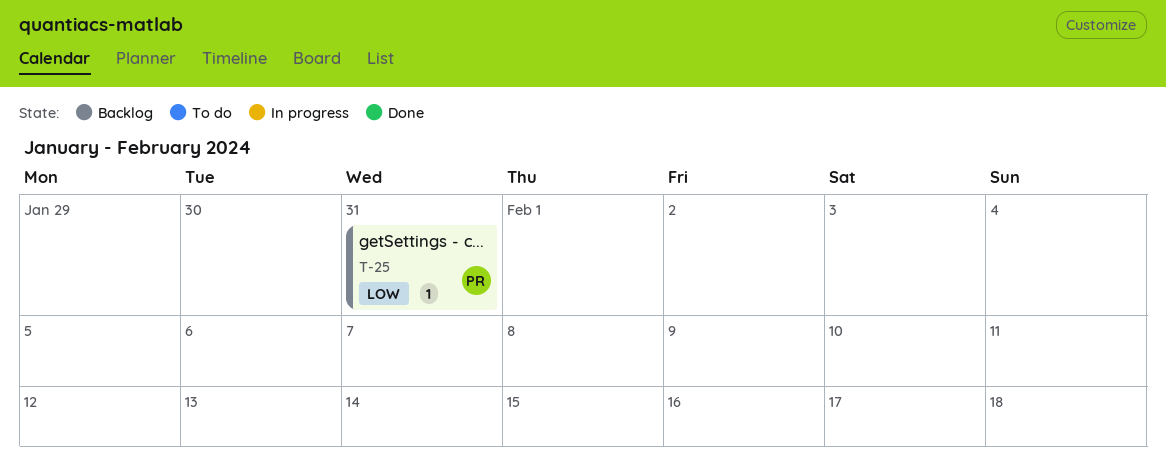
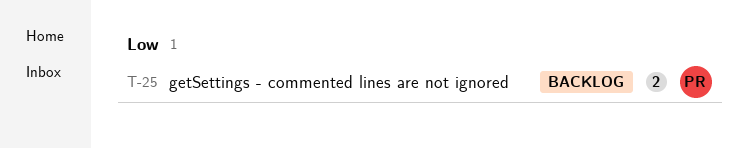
T-25, estimate: 1 -> 2

